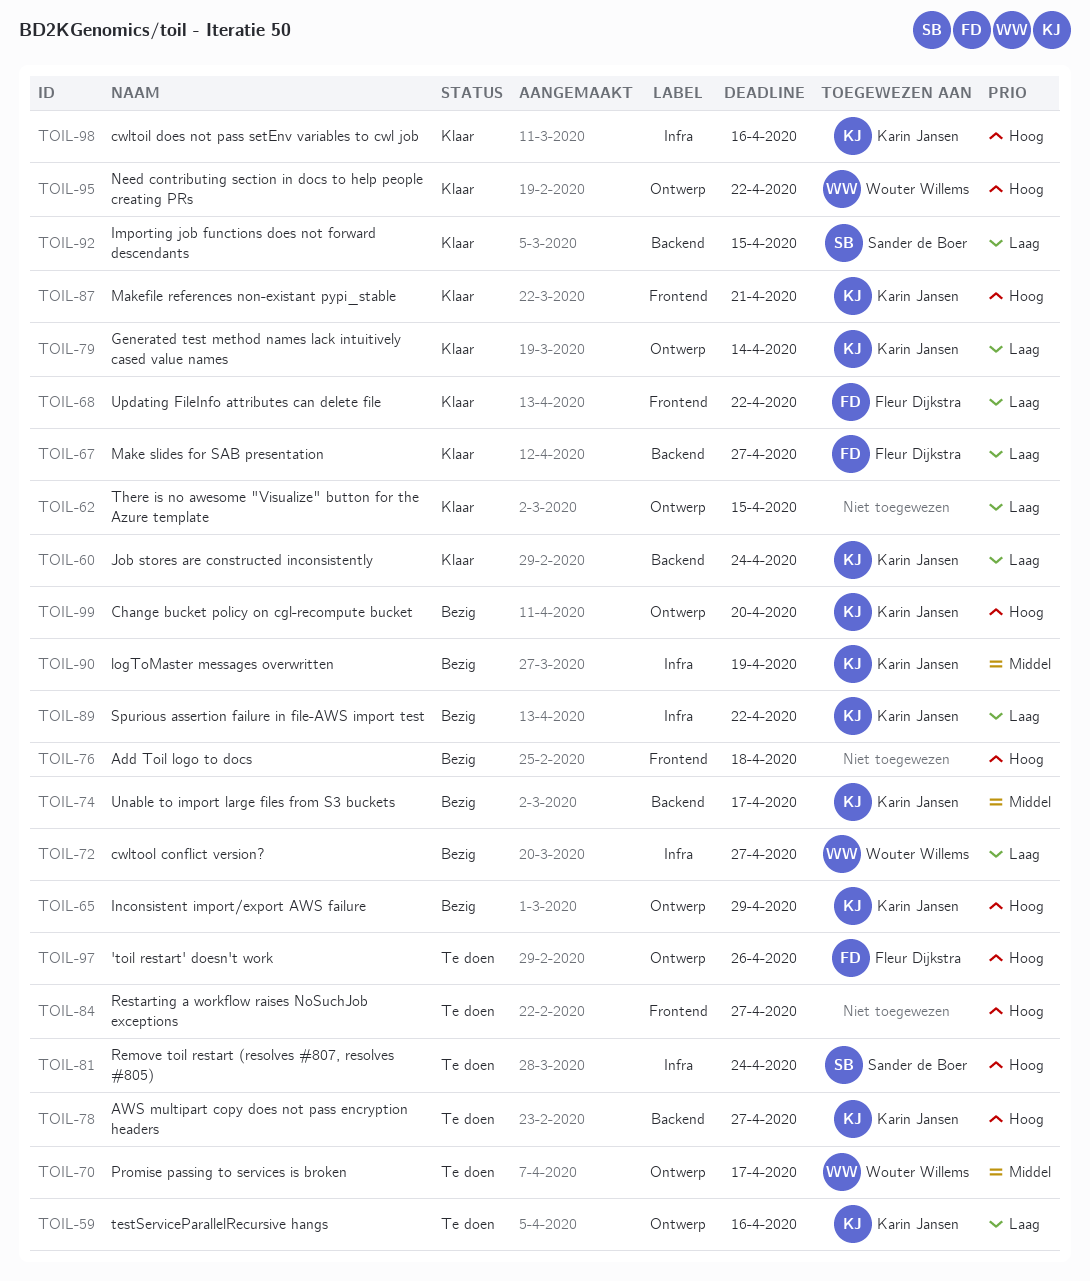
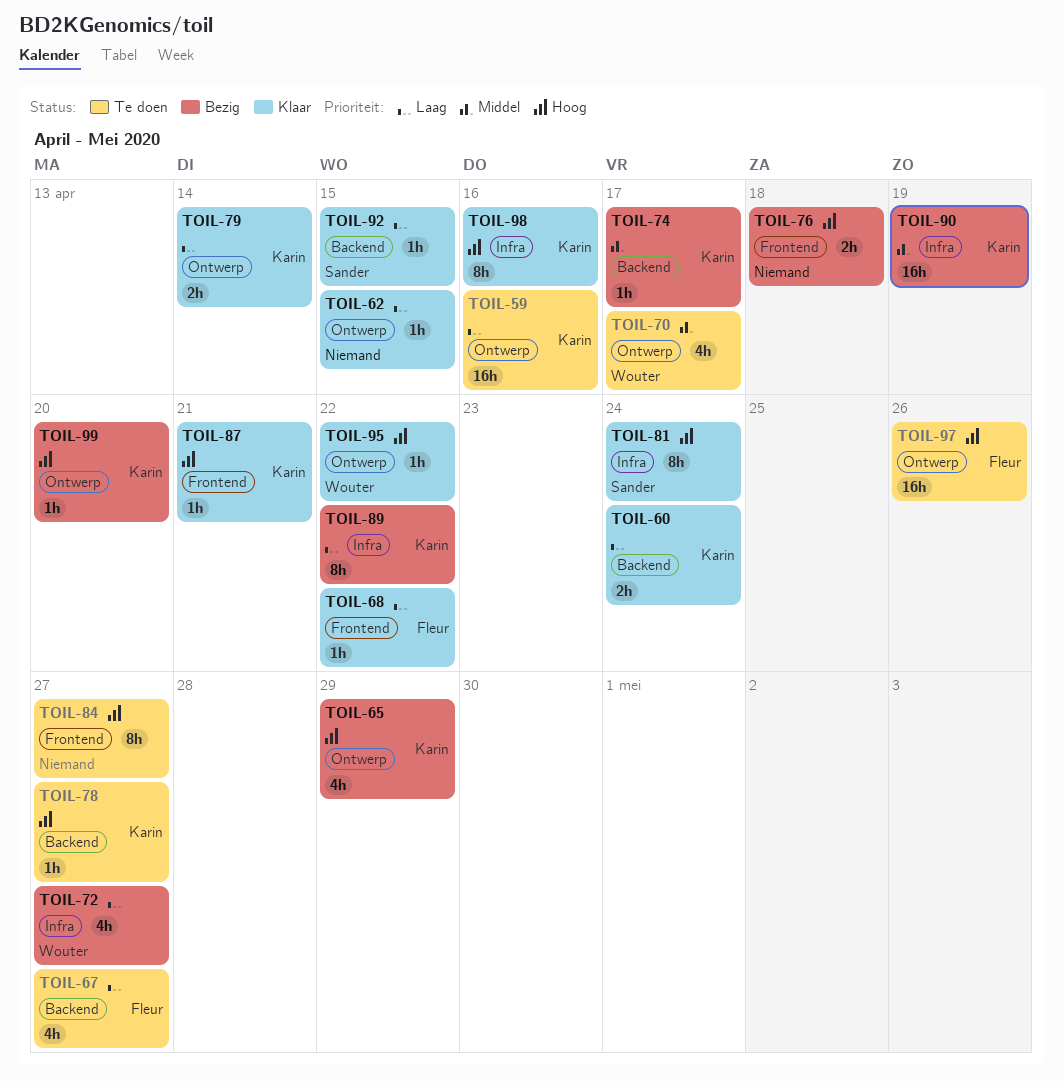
TOIL-67, status: Klaar -> Te doen
TOIL-81, status: Te doen -> Klaar

